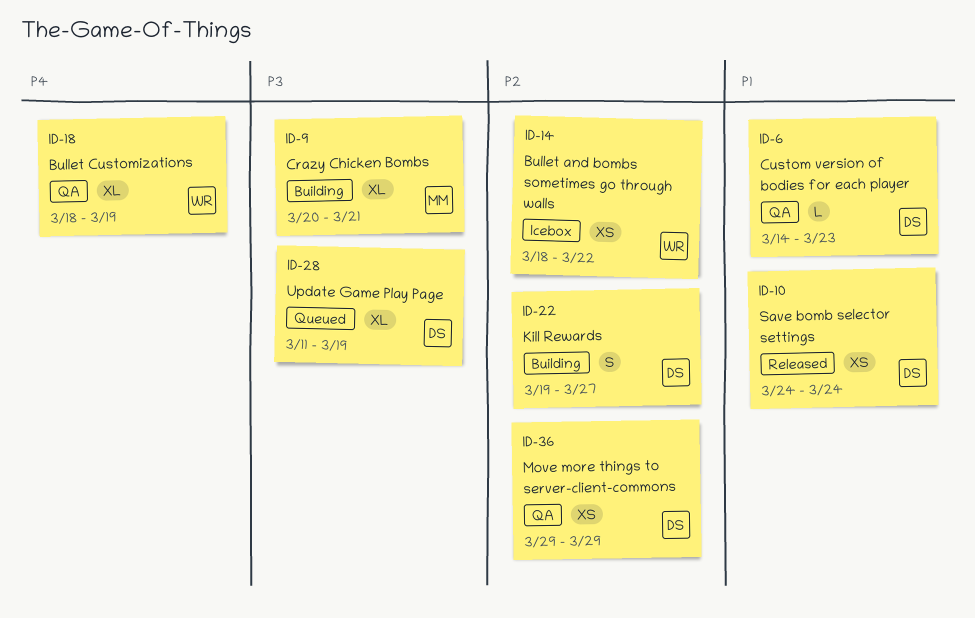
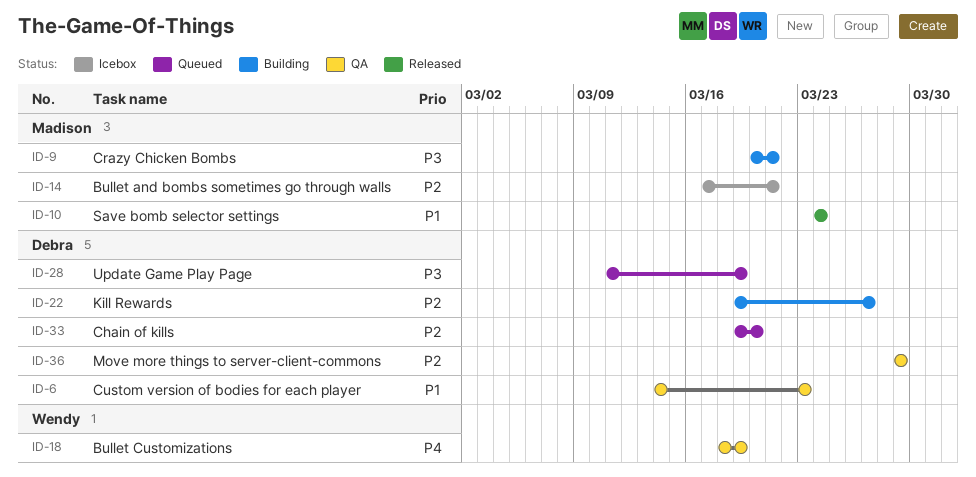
ID-10, owner: Debra -> Madison
ID-14, owner: Wendy -> Madison
ID-14, start: Mar 18 -> Mar 17
ID-14, due: Mar 22 -> Mar 21
ID-33: none -> present

